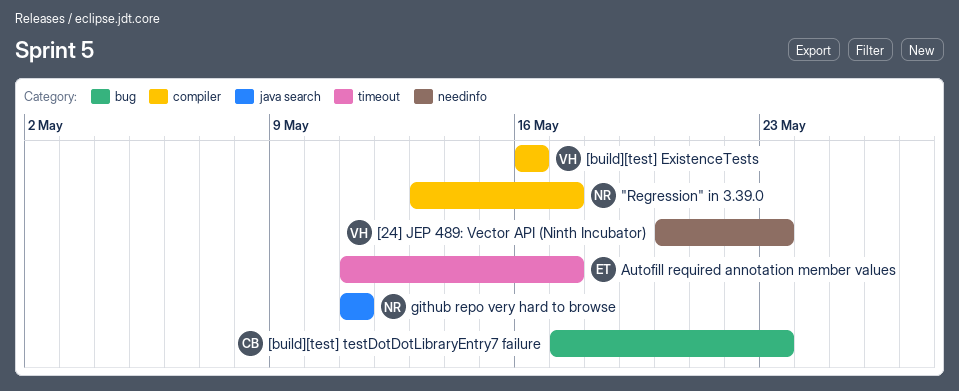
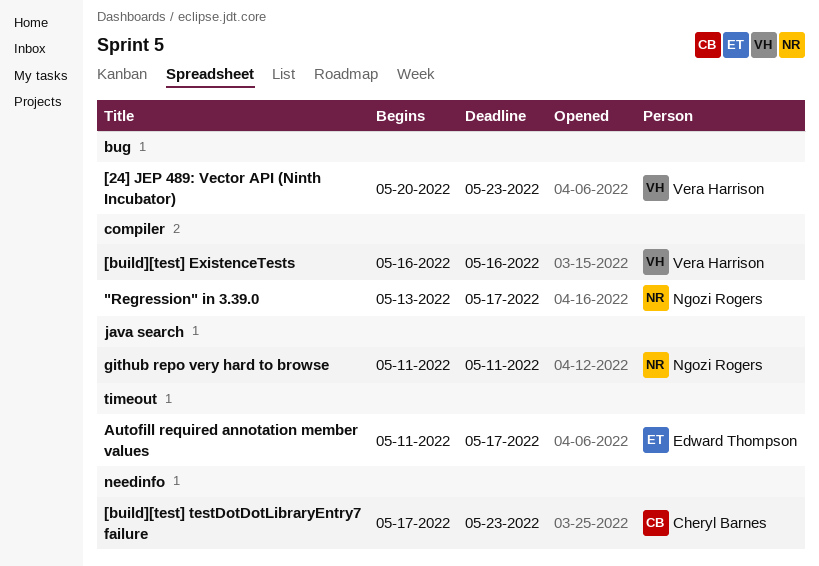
[24] JEP 489: Vector API (Ninth Incubator), label: needinfo -> bug
[build][test] testDotDotLibraryEntry7 failure, label: bug -> needinfo

